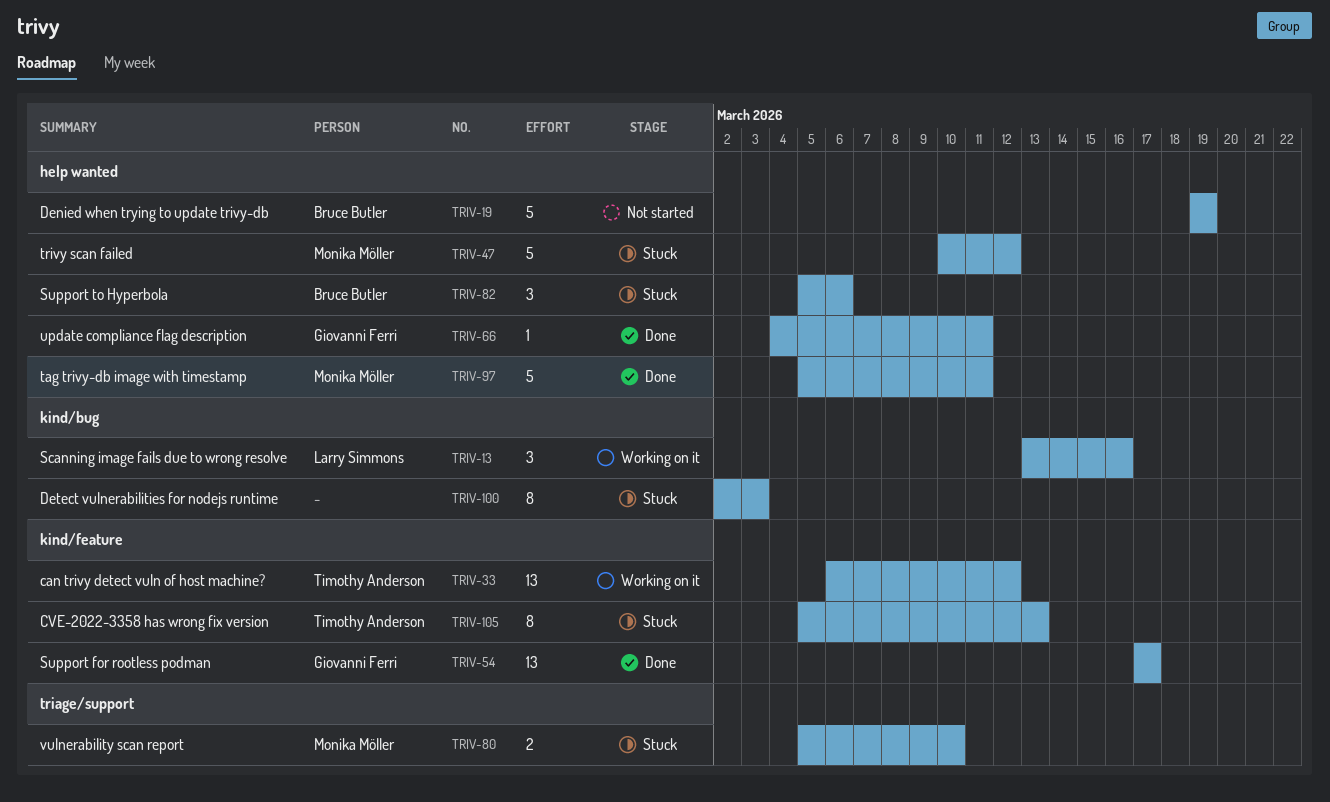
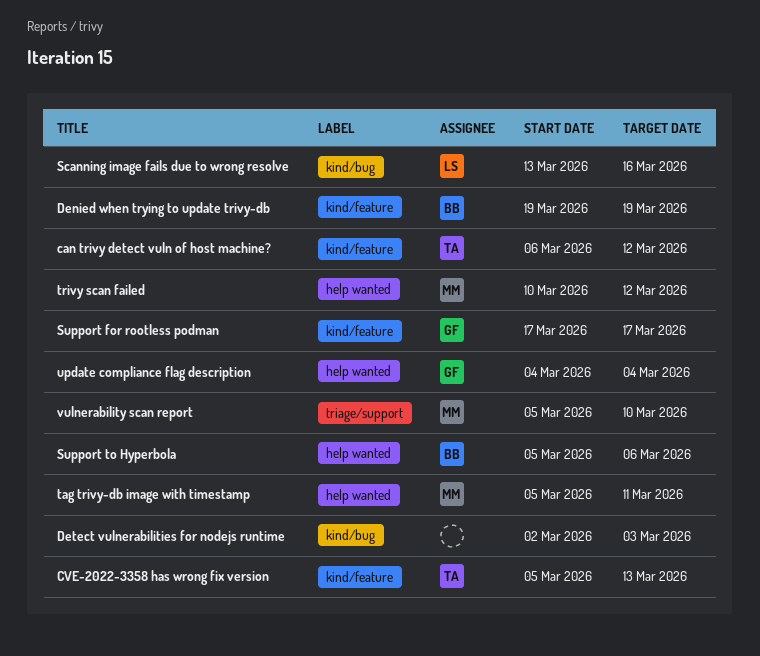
Denied when trying to update trivy-db, label: help wanted -> kind/feature
update compliance flag description, due: Mar 11 -> Mar 4

